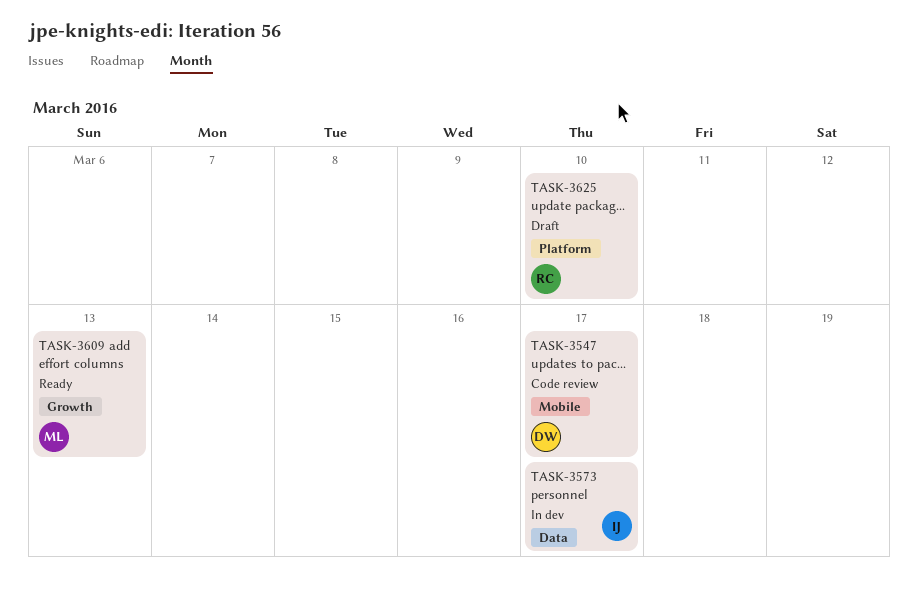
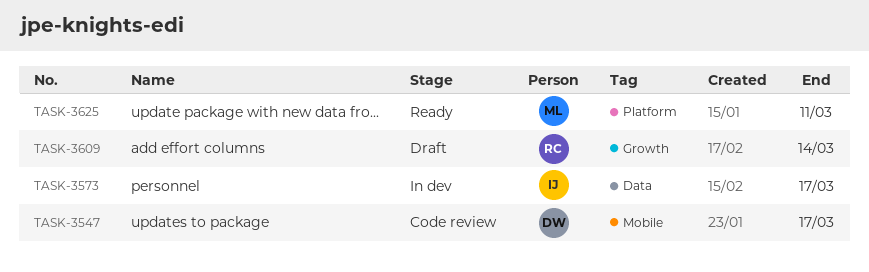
TASK-3609, status: Ready -> Draft
TASK-3609, owner: ML -> RC
TASK-3609, due: Mar 13 -> Mar 14
TASK-3625, status: Draft -> Ready
TASK-3625, owner: RC -> ML
TASK-3625, due: Mar 10 -> Mar 11

